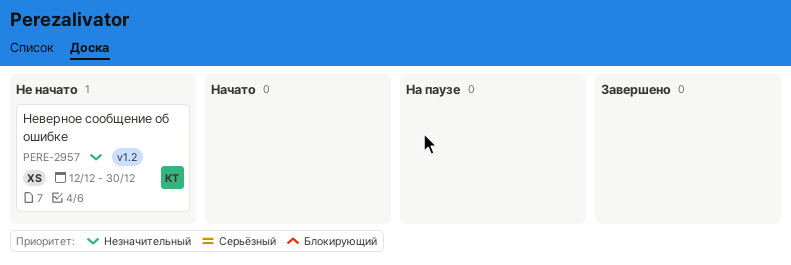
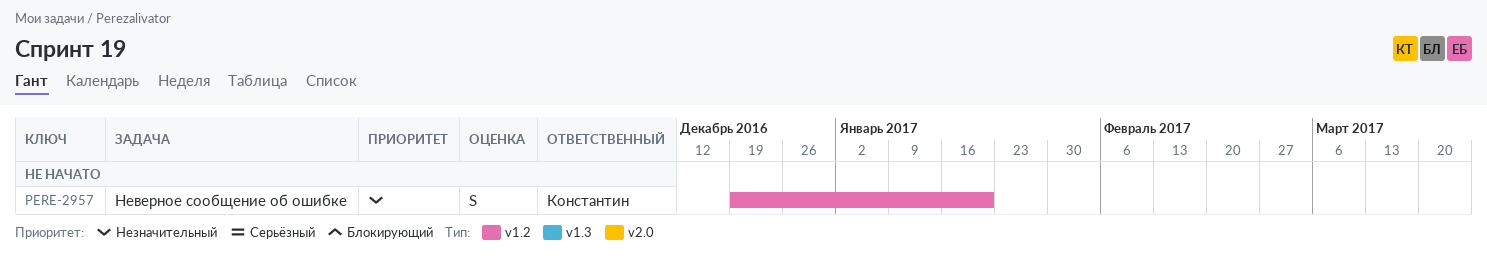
PERE-2957, estimate: XS -> S
PERE-2957, start: Dec 12 -> Dec 19
PERE-2957, due: Dec 30 -> Jan 20

